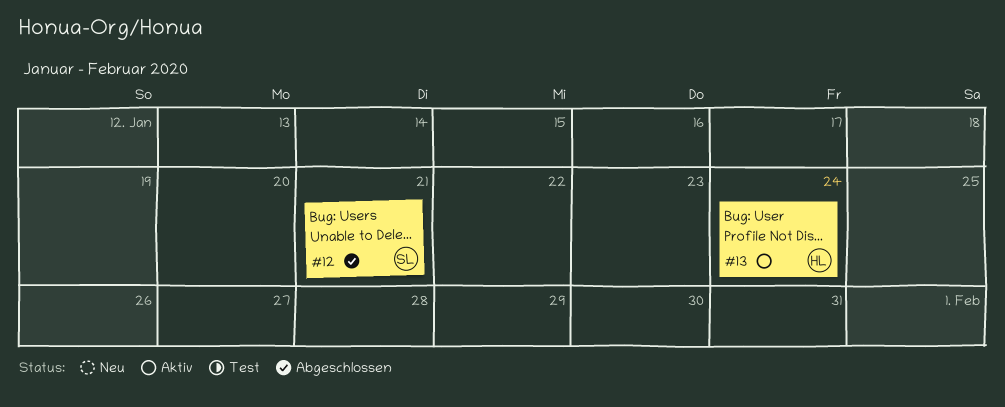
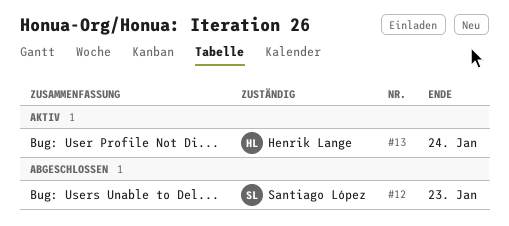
#12, due: Jan 21 -> Jan 23

